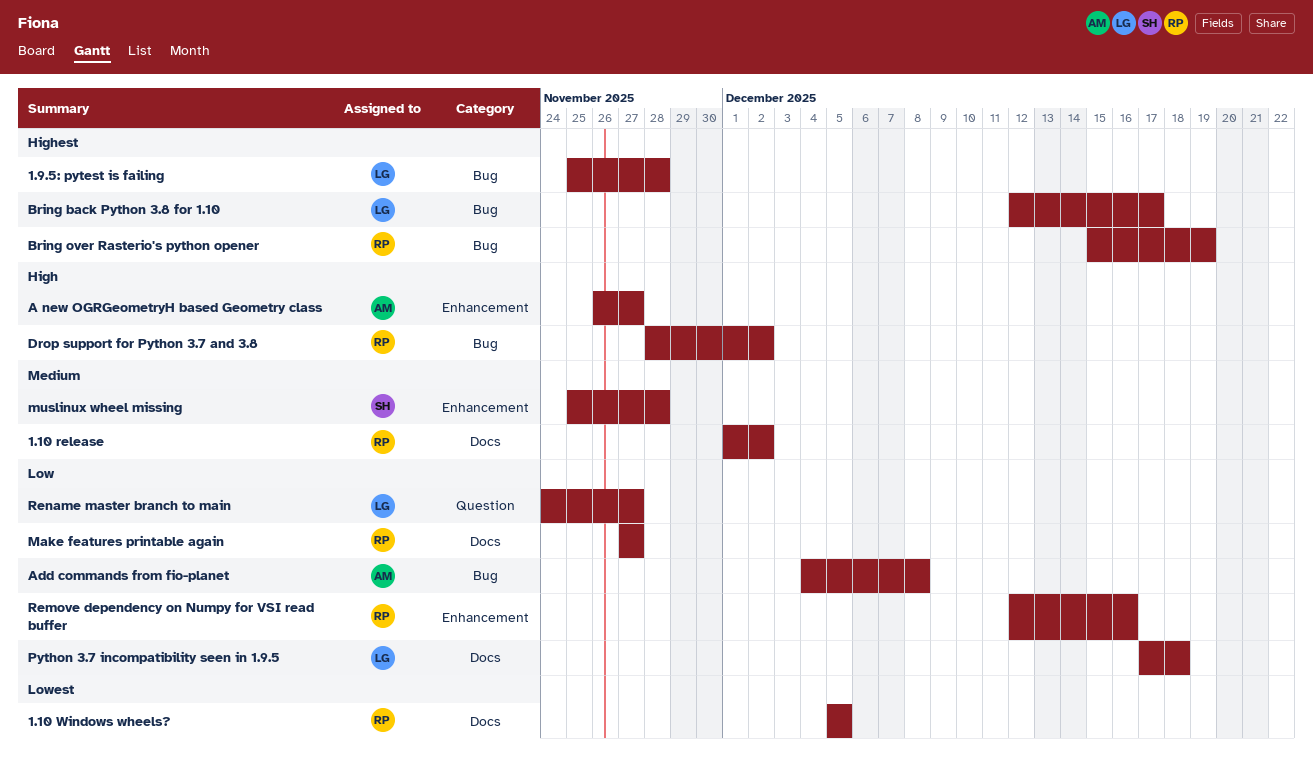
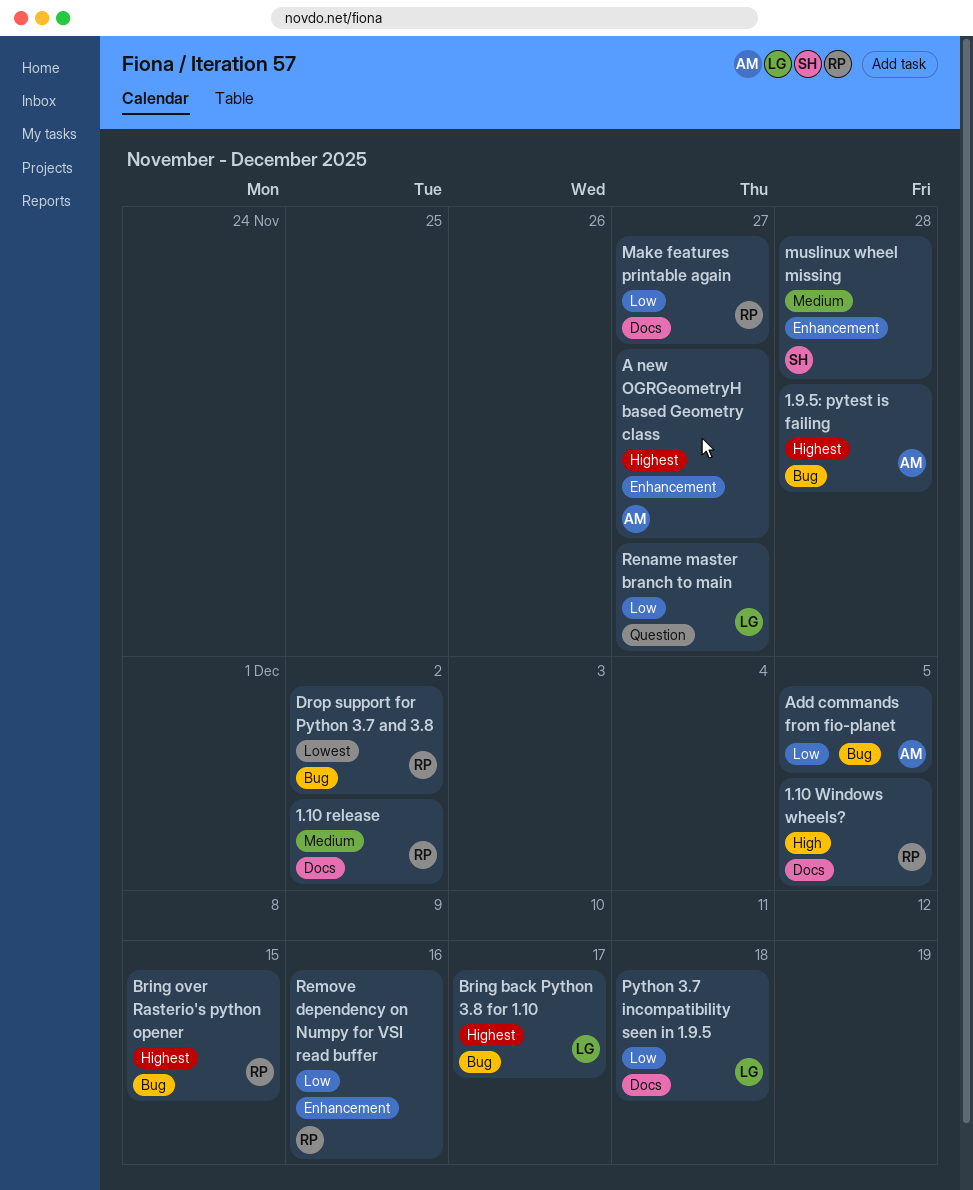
1.10 Windows wheels?, priority: Lowest -> High
1.9.5: pytest is failing, owner: LG -> AM
A new OGRGeometryH based Geometry class, priority: High -> Highest
Add commands from fio-planet, due: Dec 8 -> Dec 5
Bring over Rasterio's python opener, due: Dec 19 -> Dec 15
Drop support for Python 3.7 and 3.8, priority: High -> Lowest

